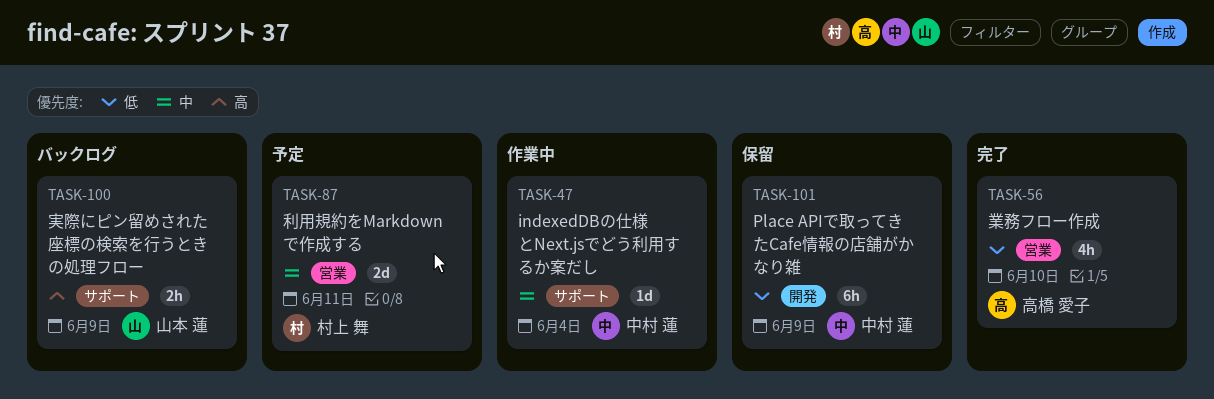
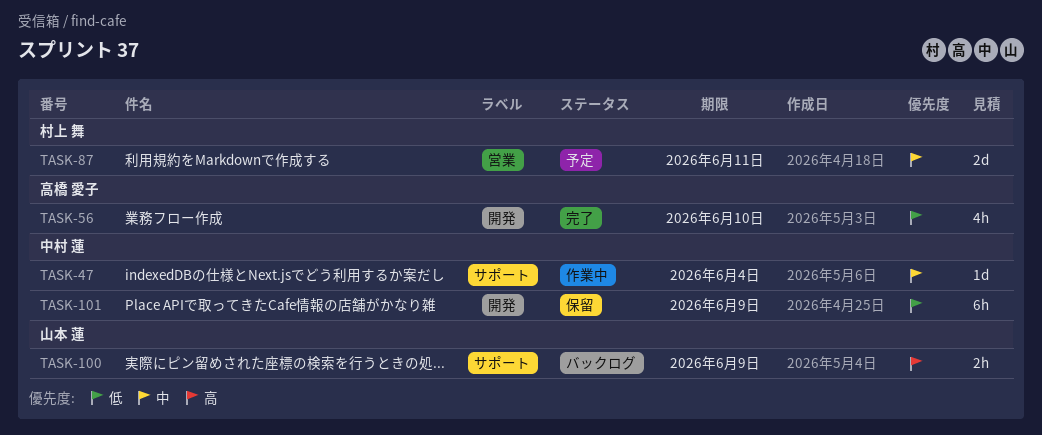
TASK-56, label: 営業 -> 開発

